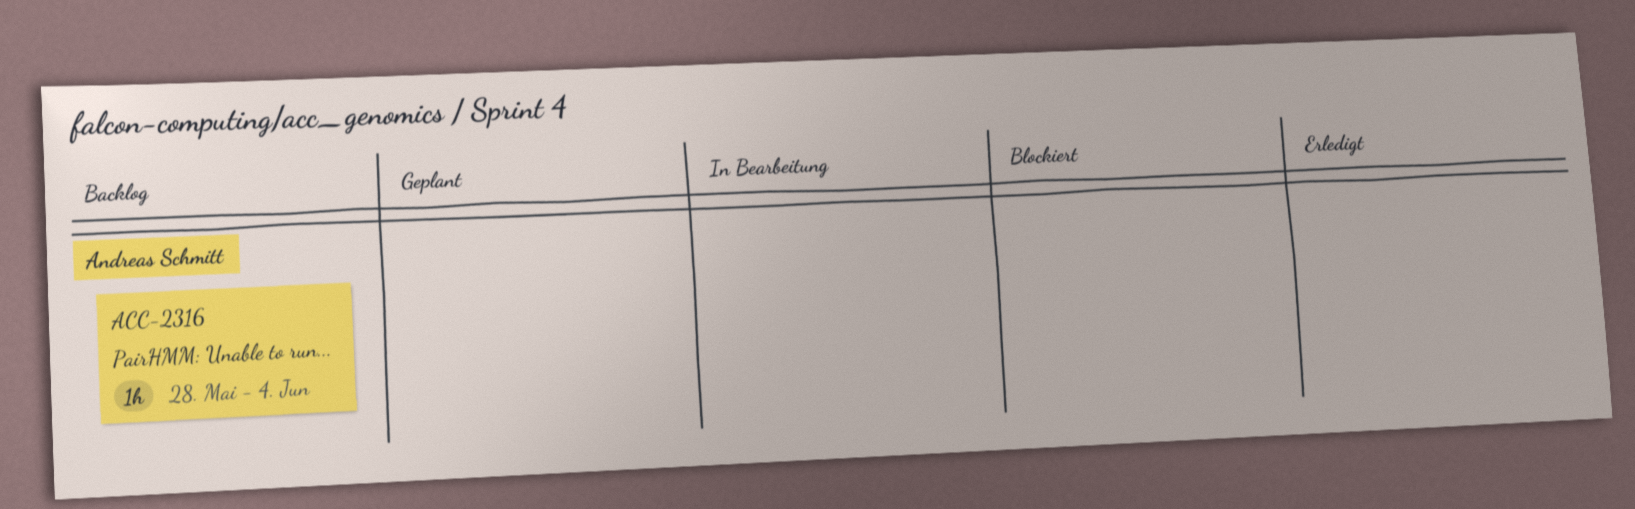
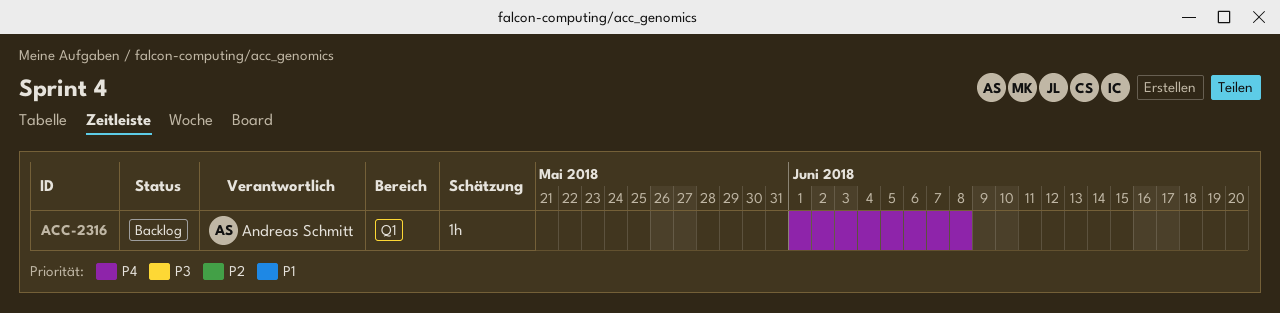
ACC-2316, start: May 28 -> Jun 1
ACC-2316, due: Jun 4 -> Jun 8

